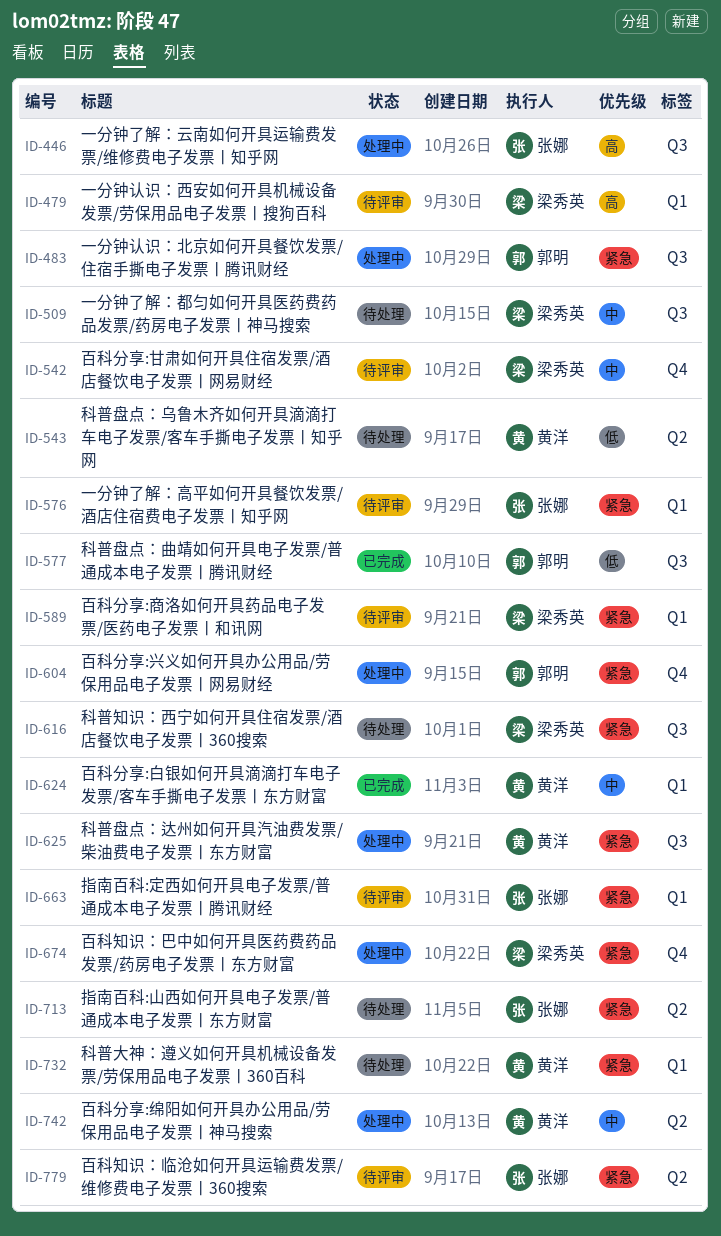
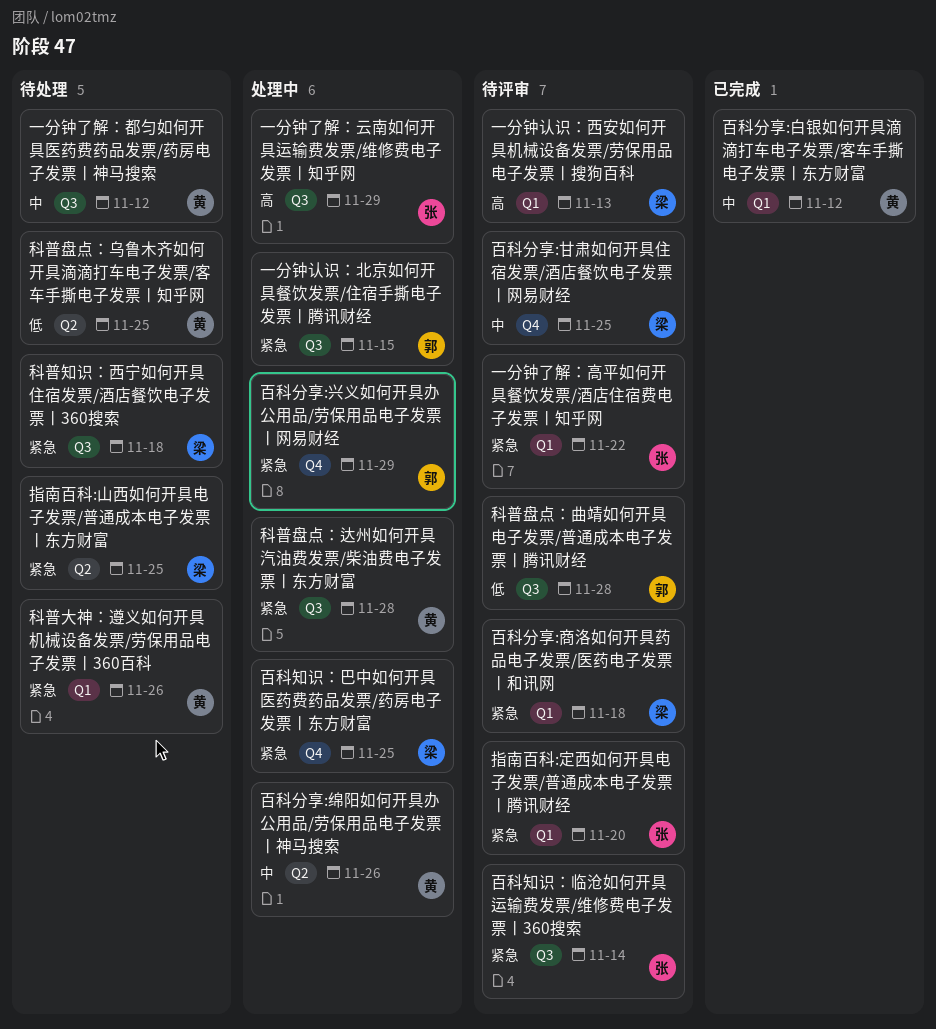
一分钟了解：都匀如何开具医药费药品发票/药房电子发票丨神马搜索, owner: 梁秀英 -> 黄洋
指南百科:山西如何开具电子发票/普通成本电子发票丨东方财富, owner: 张娜 -> 梁秀英
百科知识：临沧如何开具运输费发票/维修费电子发票丨360搜索, label: Q2 -> Q3
科普盘点：曲靖如何开具电子发票/普通成本电子发票丨腾讯财经, status: 已完成 -> 待评审

